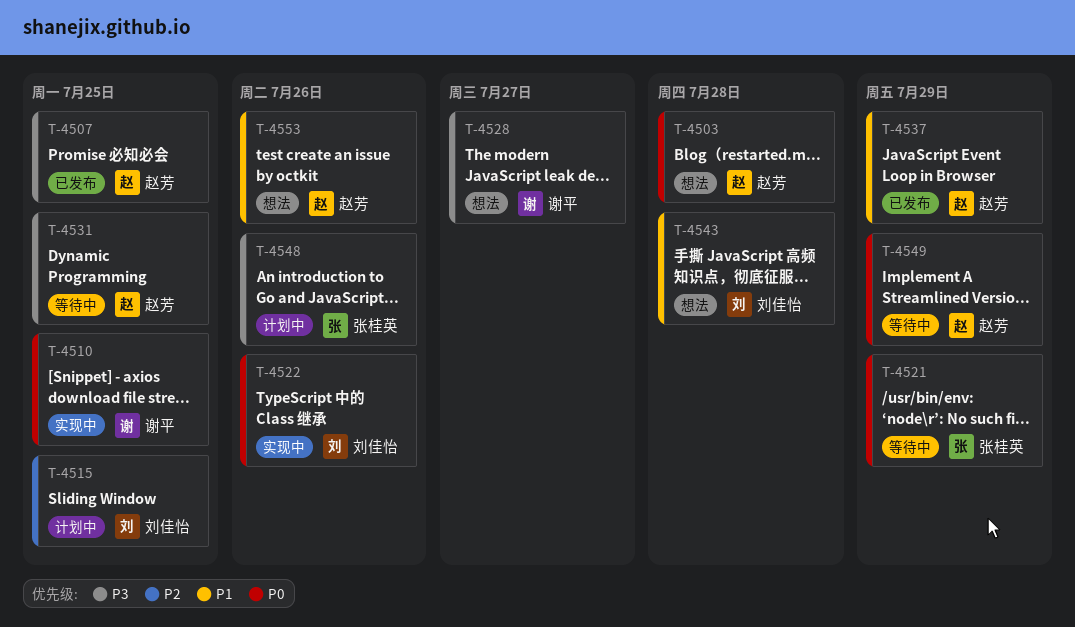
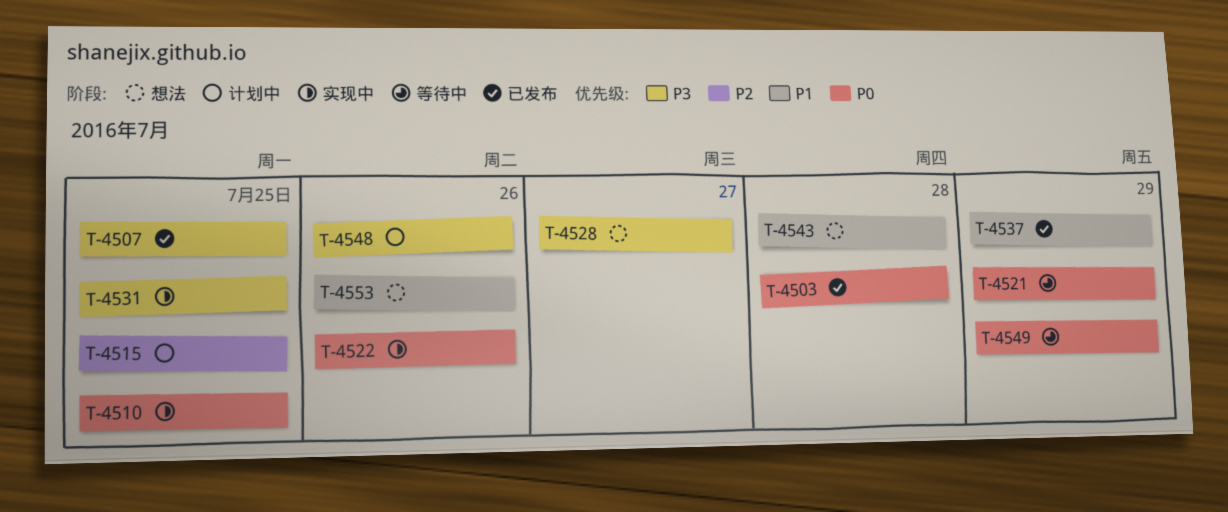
T-4503, status: 想法 -> 已发布
T-4531, status: 等待中 -> 实现中

